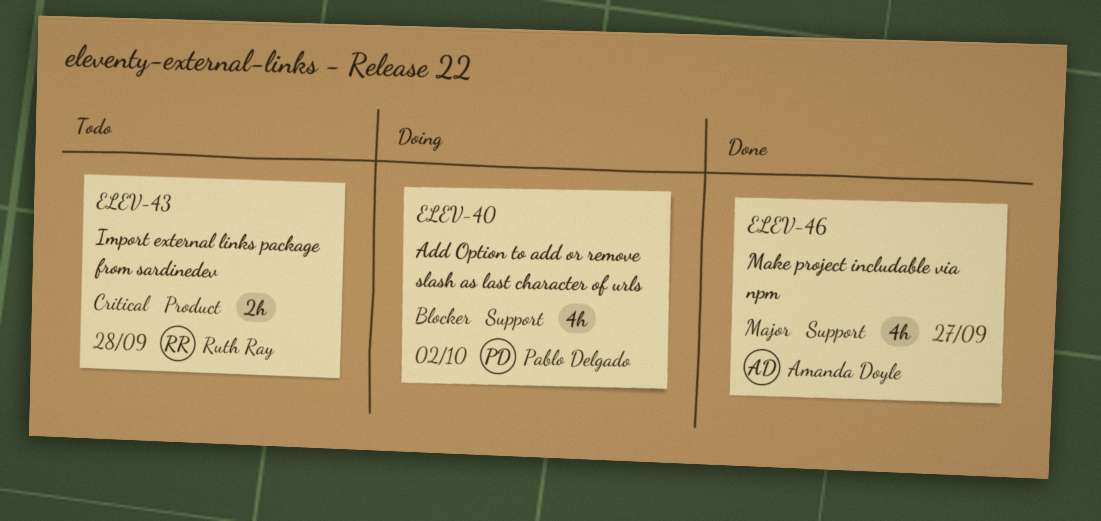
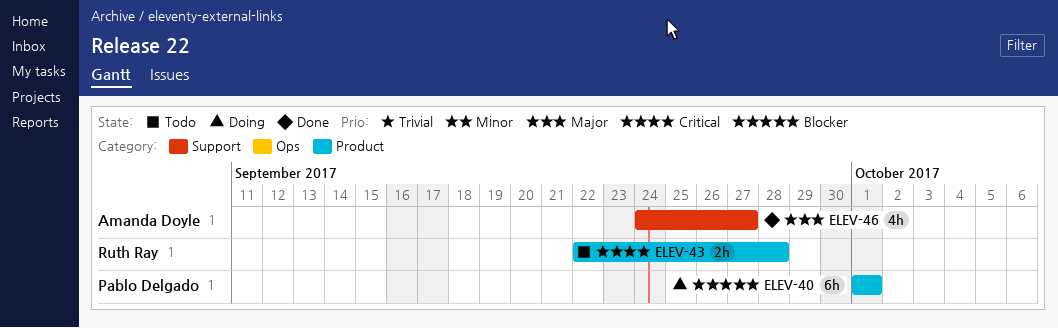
ELEV-40, label: Support -> Product
ELEV-40, estimate: 4h -> 6h
ELEV-40, due: Oct 2 -> Oct 1

